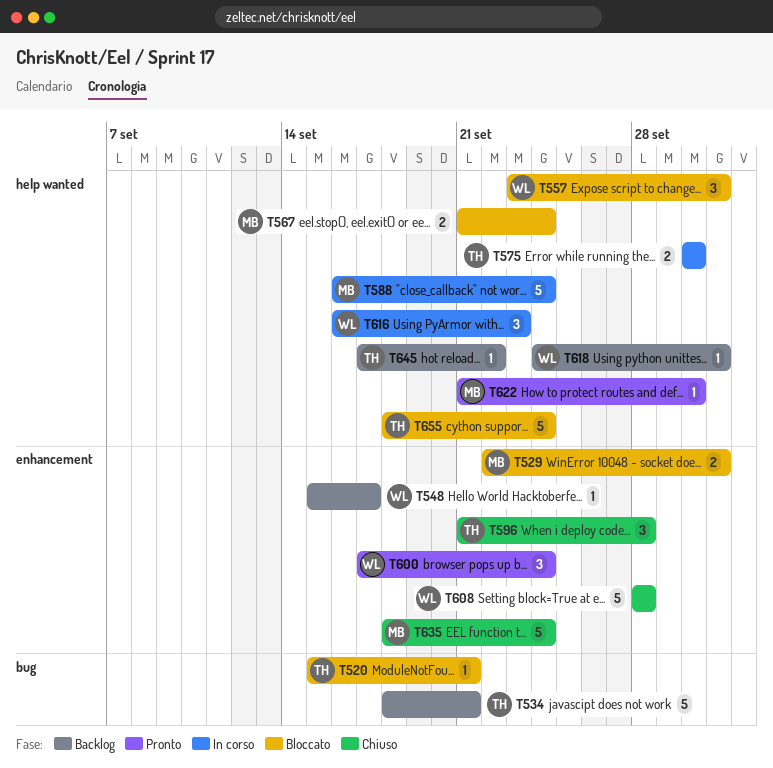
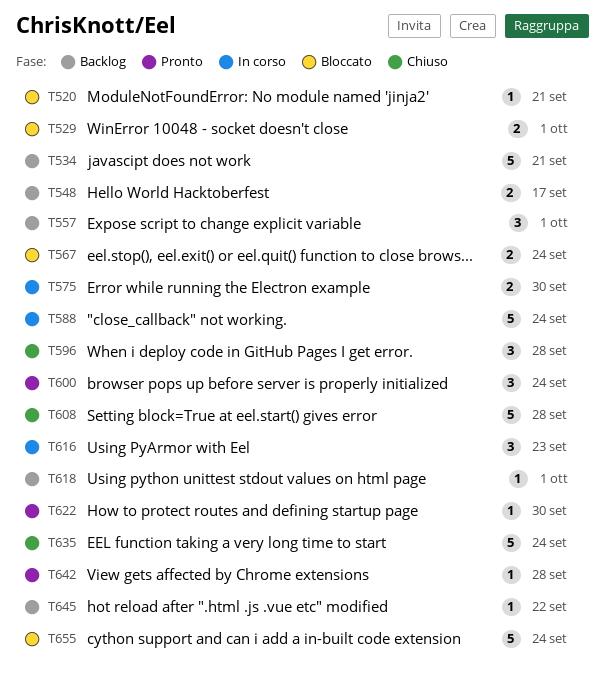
T548, estimate: 1 -> 2
T557, status: Bloccato -> Backlog
T642: none -> present

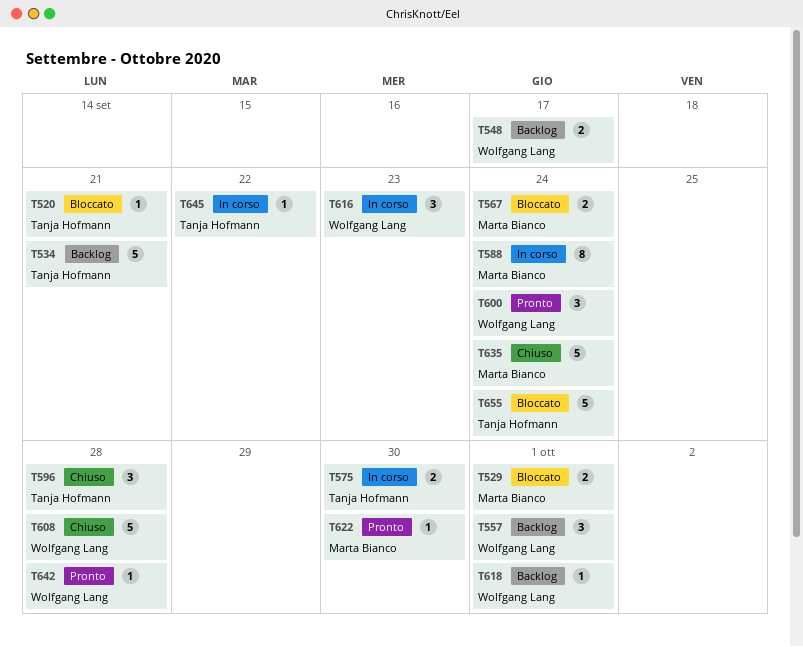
T588, estimate: 5 -> 8
T645, status: Backlog -> In corso

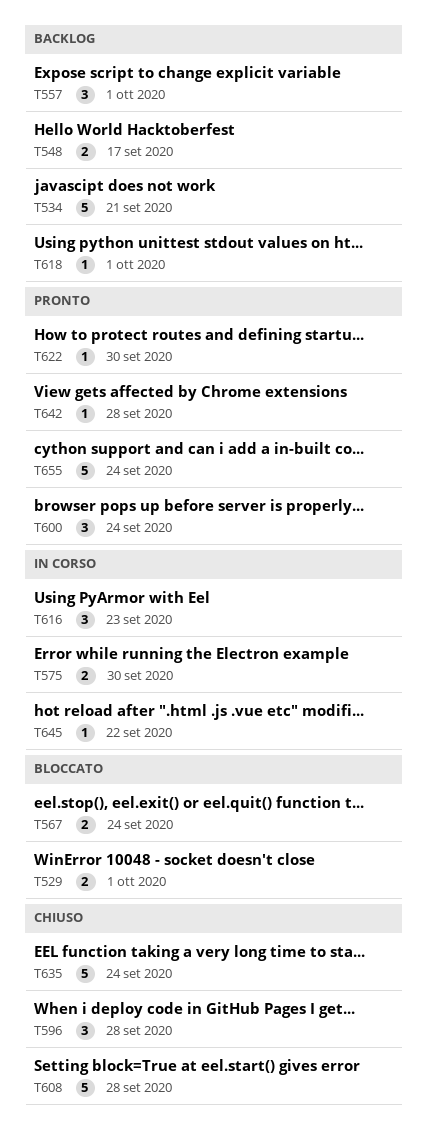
T520: present -> none
T588: present -> none
T655, status: Bloccato -> Pronto

